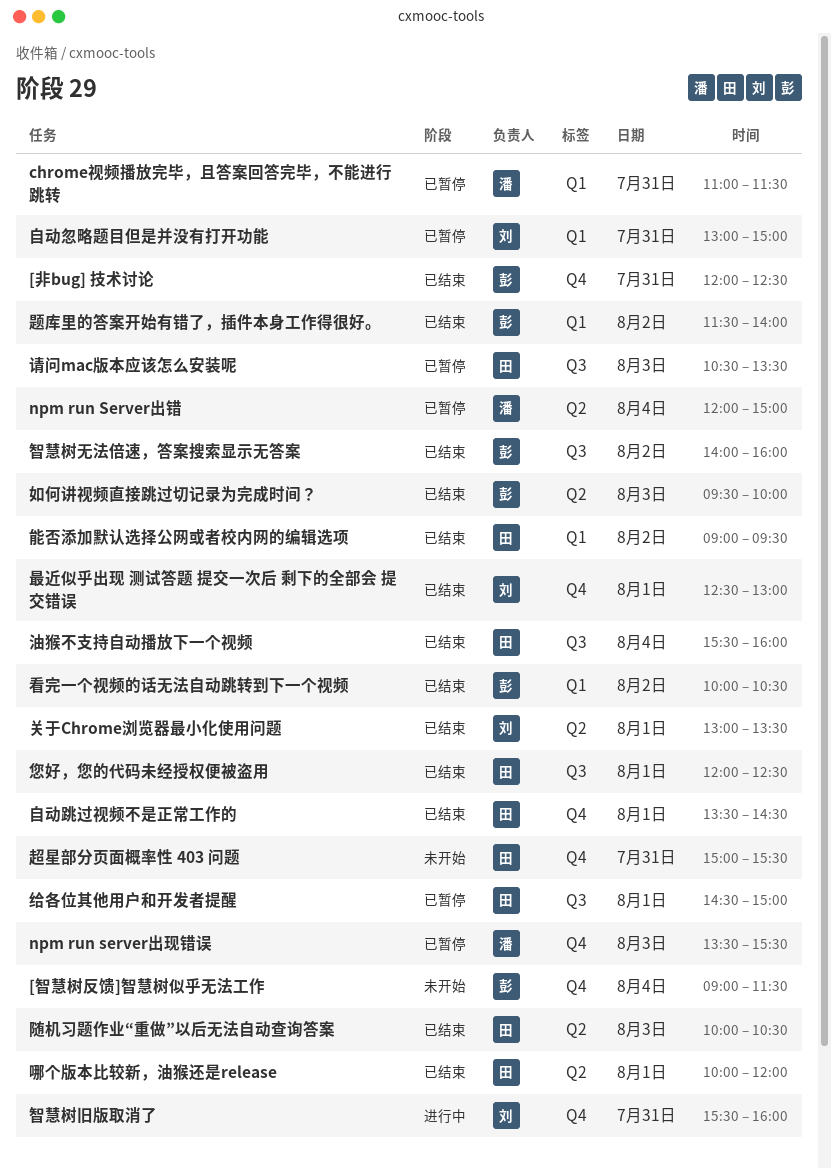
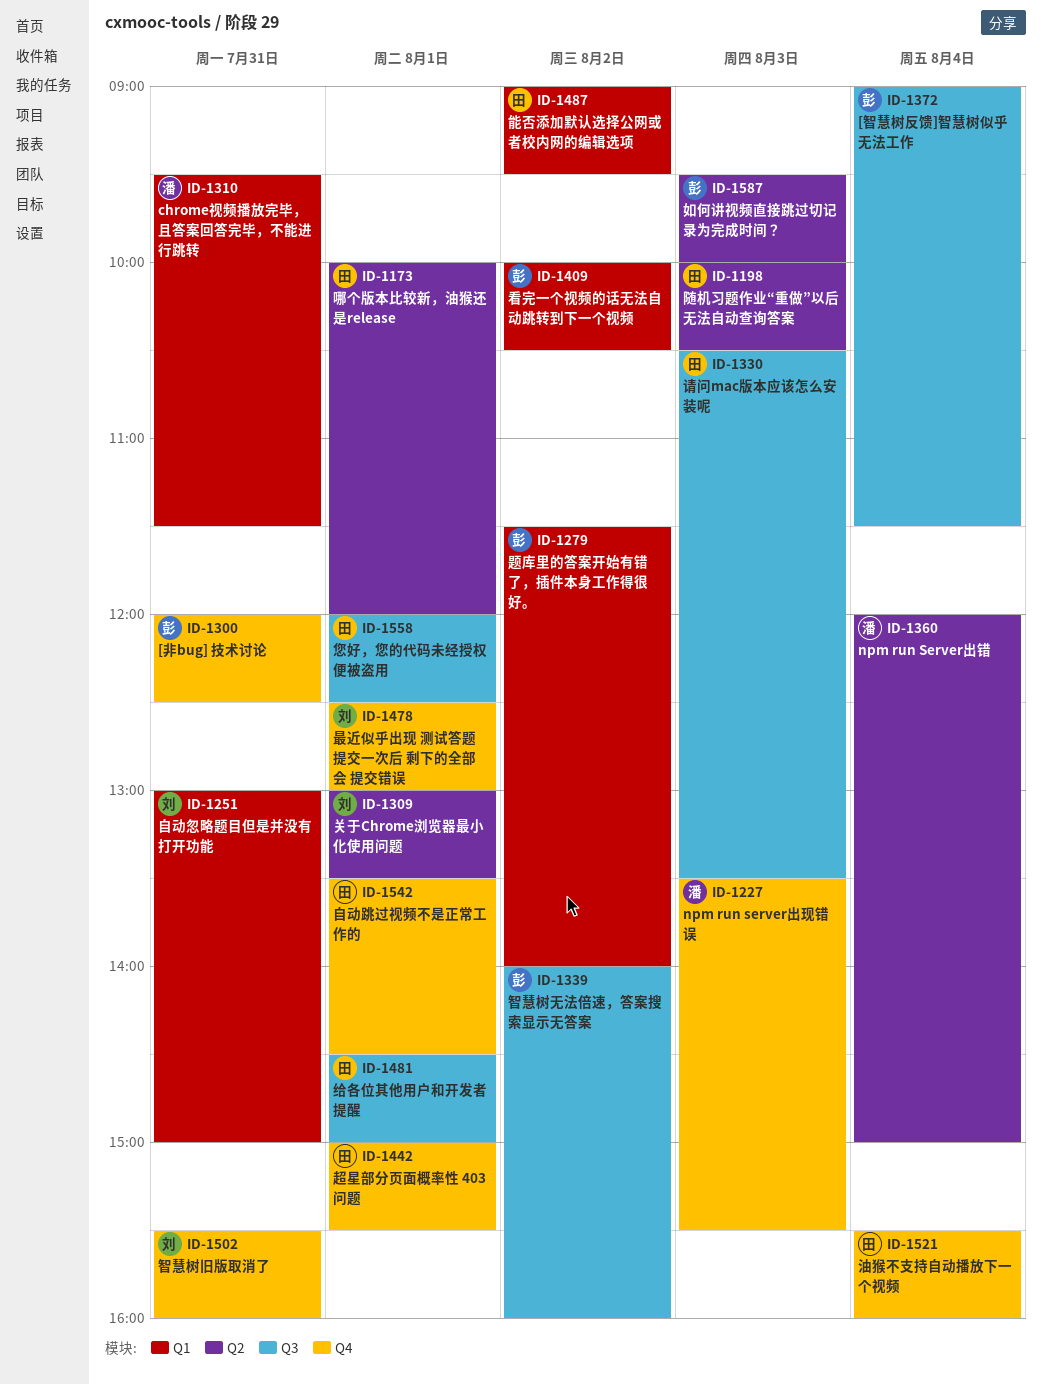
[智慧树反馈]智慧树似乎无法工作, label: Q4 -> Q3
chrome视频播放完毕，且答案回答完毕，不能进行跳转, begins: 11:00 -> 09:30
油猴不支持自动播放下一个视频, label: Q3 -> Q4
超星部分页面概率性 403 问题, day: Jul 31 -> Aug 1

